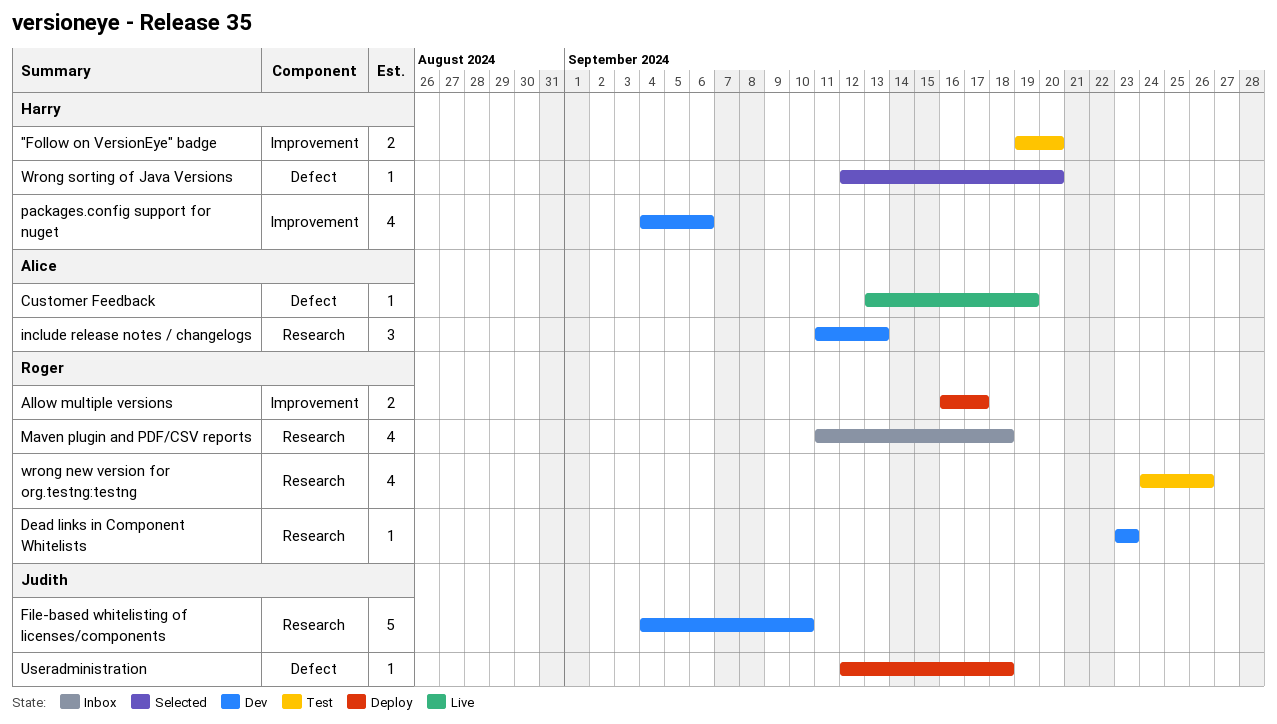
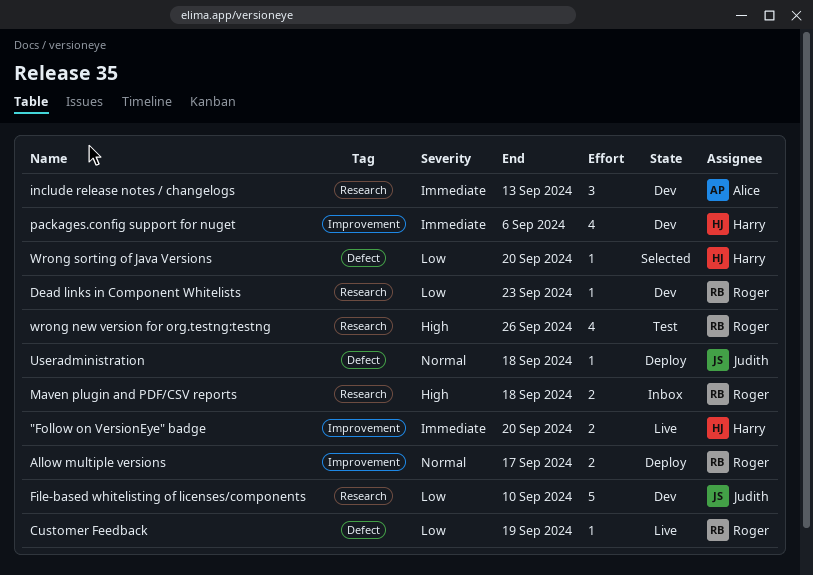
"Follow on VersionEye" badge, status: Test -> Live
Customer Feedback, owner: Alice -> Roger
Maven plugin and PDF/CSV reports, estimate: 4 -> 2

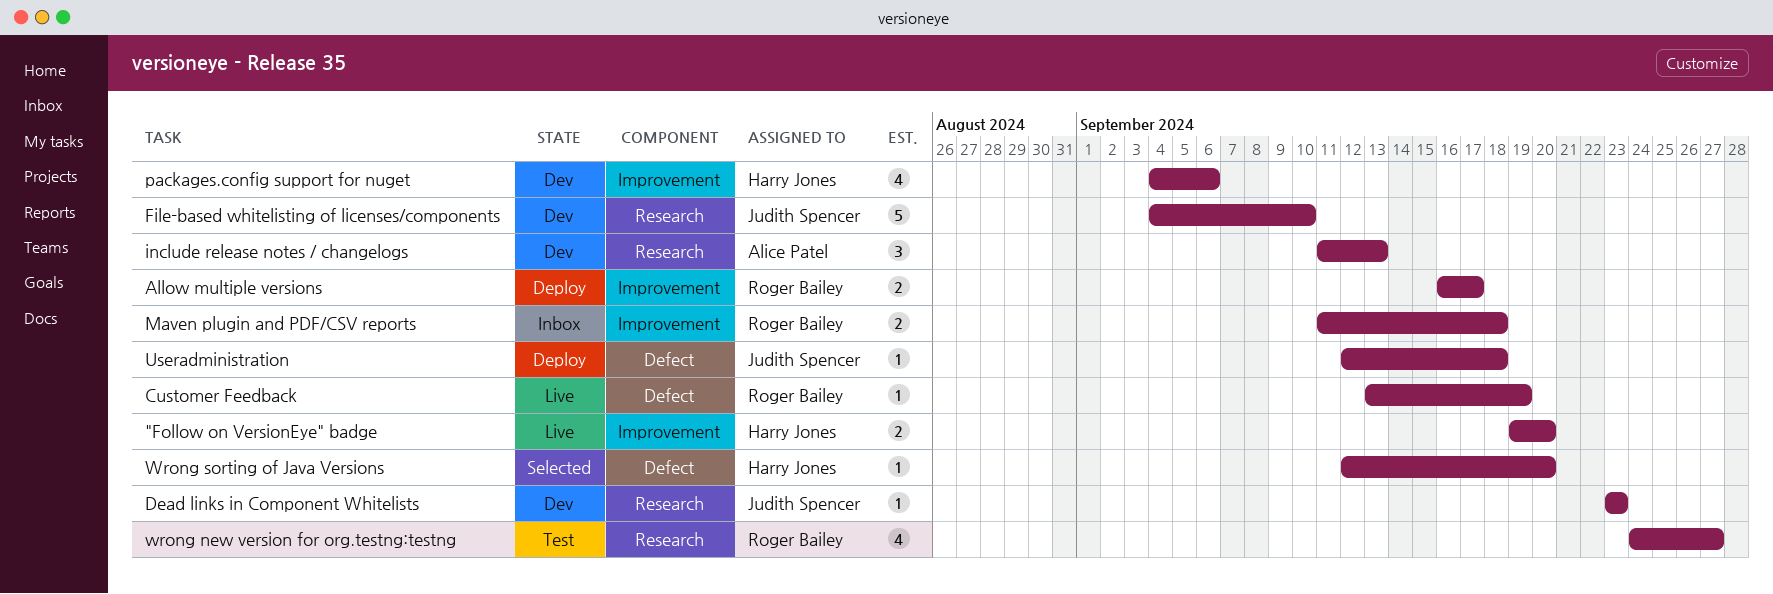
Dead links in Component Whitelists, owner: Roger Bailey -> Judith Spencer
Maven plugin and PDF/CSV reports, label: Research -> Improvement
wrong new version for org.testng:testng, due: Sep 26 -> Sep 27

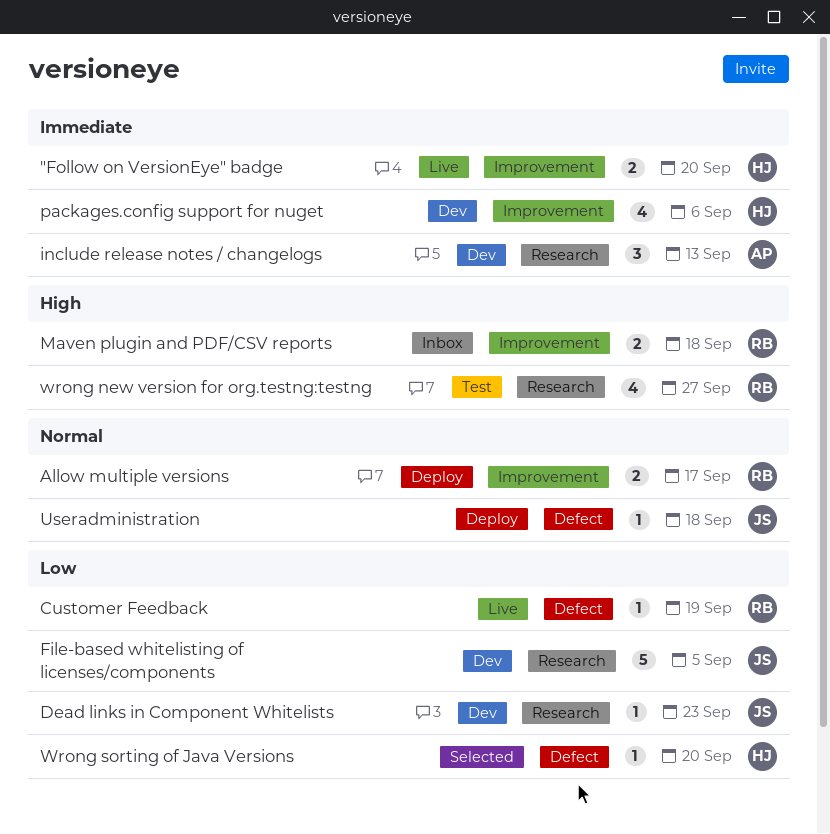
File-based whitelisting of licenses/components, due: Sep 10 -> Sep 5

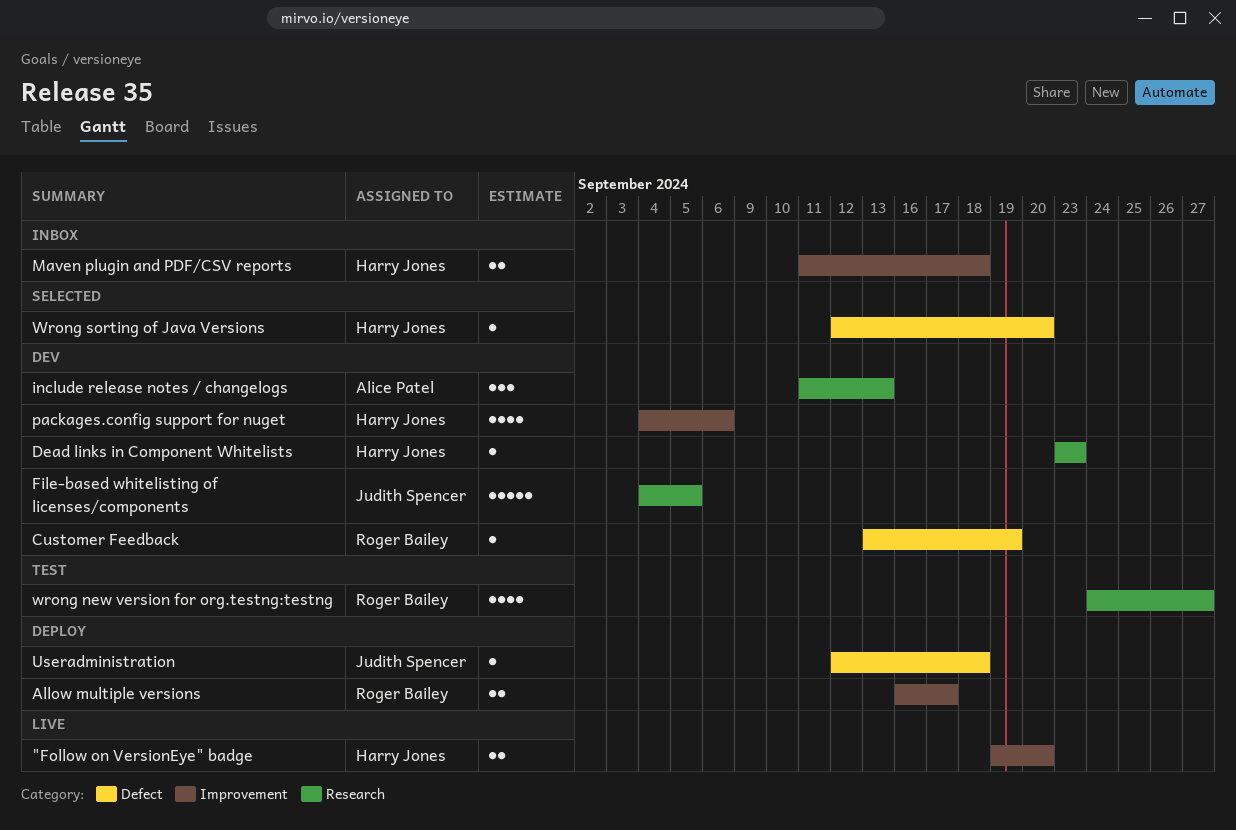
Customer Feedback, status: Live -> Dev
Dead links in Component Whitelists, owner: Judith Spencer -> Harry Jones
Maven plugin and PDF/CSV reports, owner: Roger Bailey -> Harry Jones

